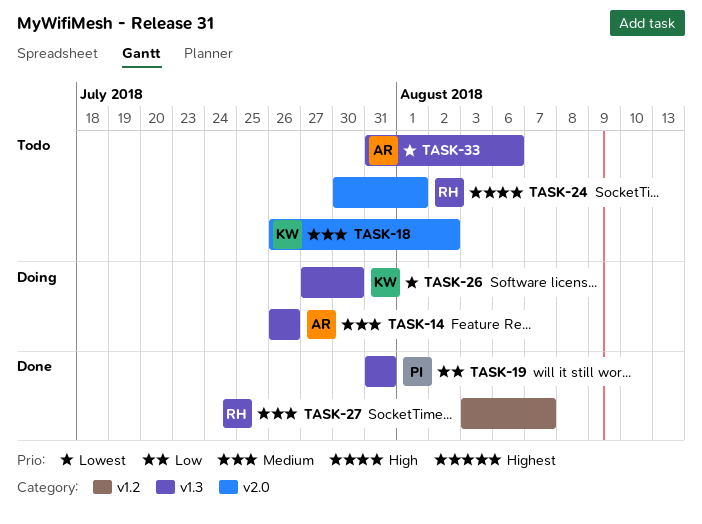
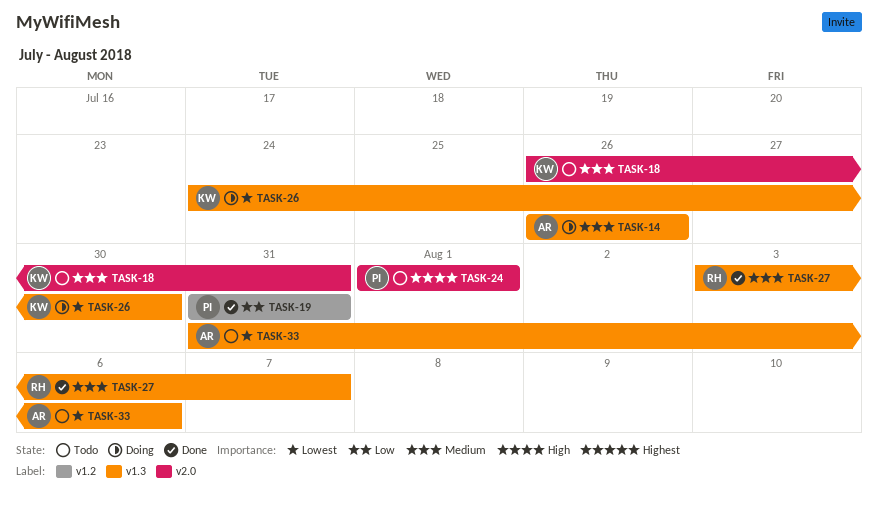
TASK-18, due: Aug 2 -> Jul 31
TASK-19, label: v1.3 -> v1.2
TASK-24, owner: RH -> PI
TASK-24, start: Jul 30 -> Aug 1
TASK-26, start: Jul 27 -> Jul 24
TASK-27, label: v1.2 -> v1.3

